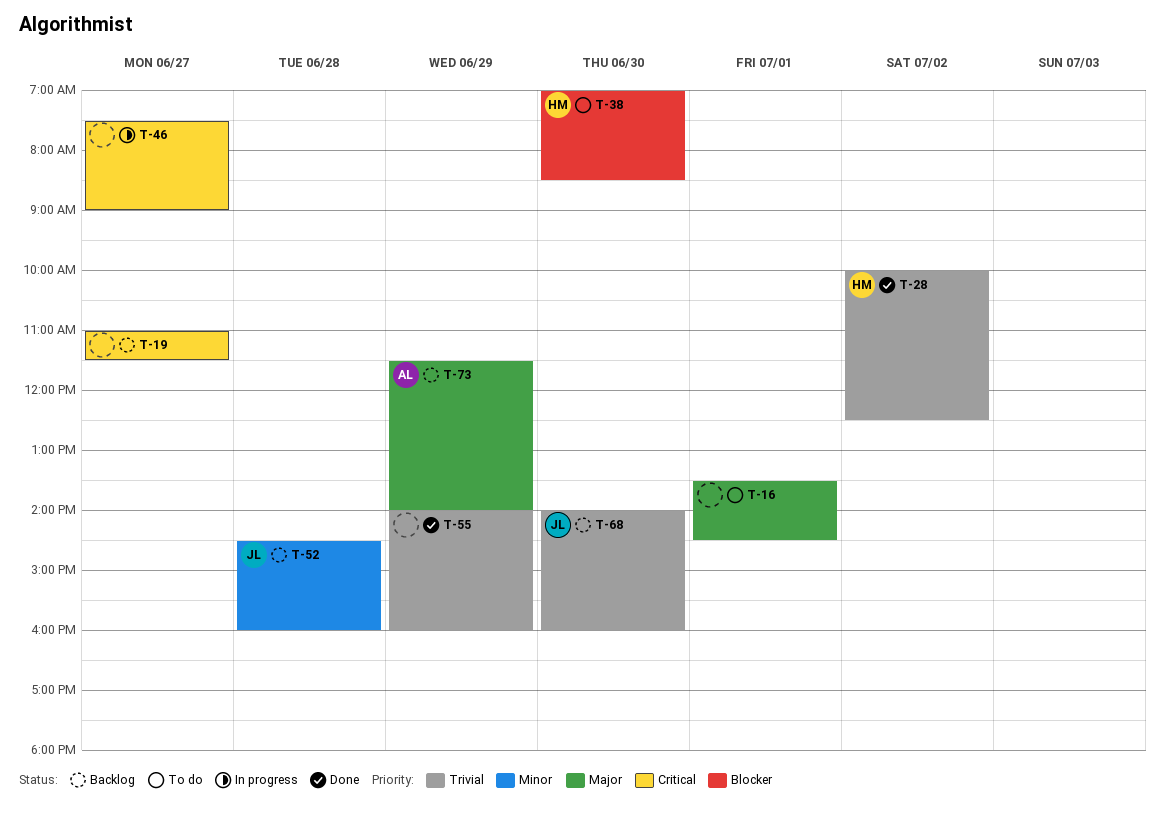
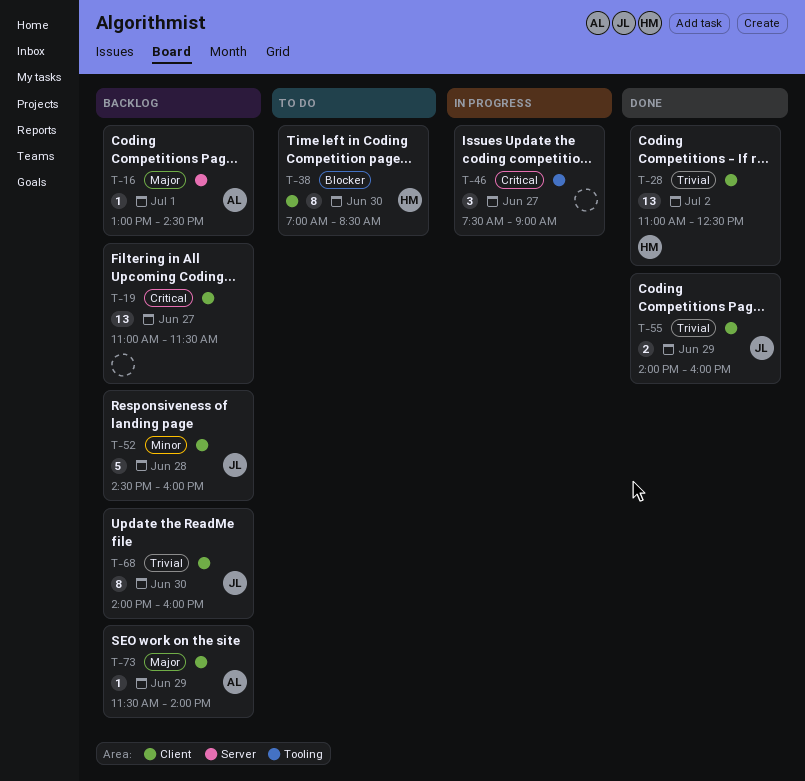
T-16, status: To do -> Backlog
T-16, owner: none -> AL
T-16, begins: 13:30 -> 13:00
T-28, begins: 10:00 -> 11:00
T-55, owner: none -> JL

